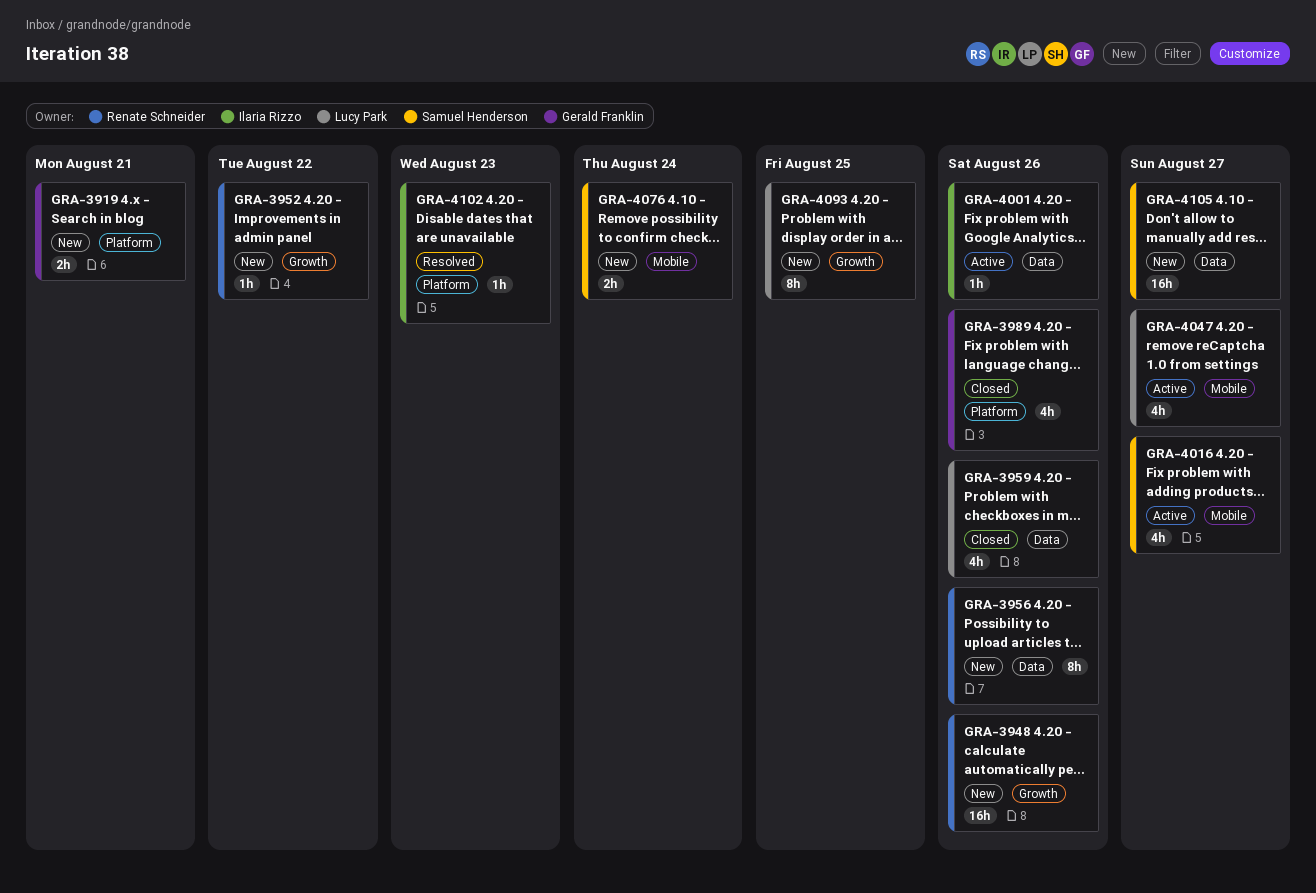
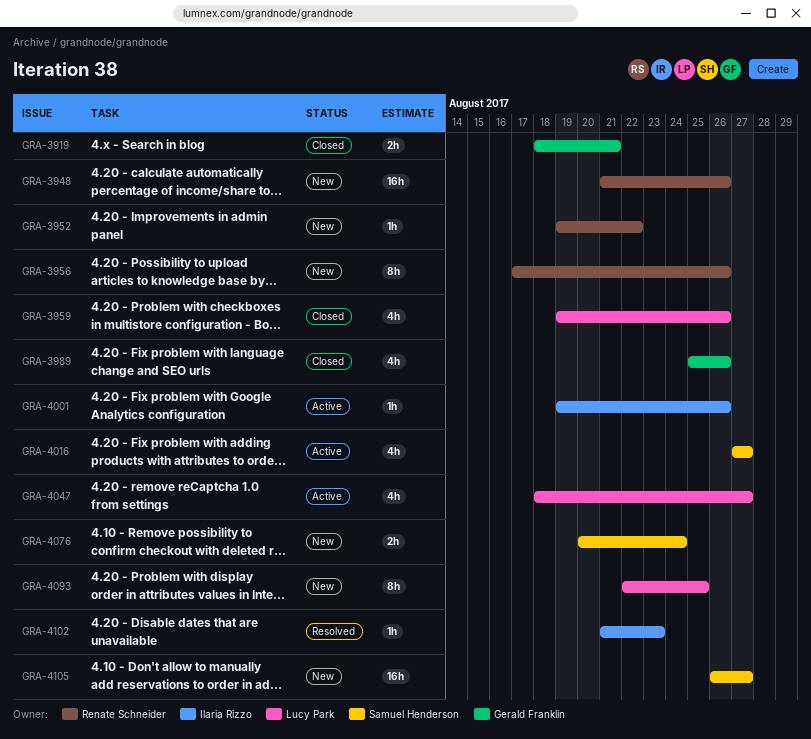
GRA-3919, status: New -> Closed

